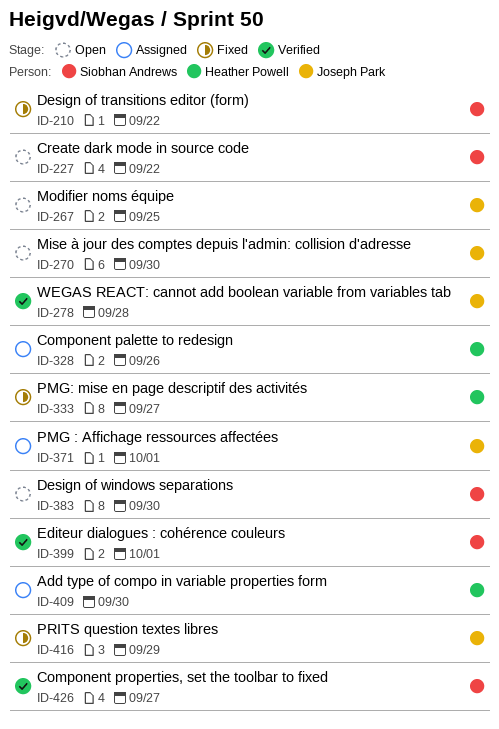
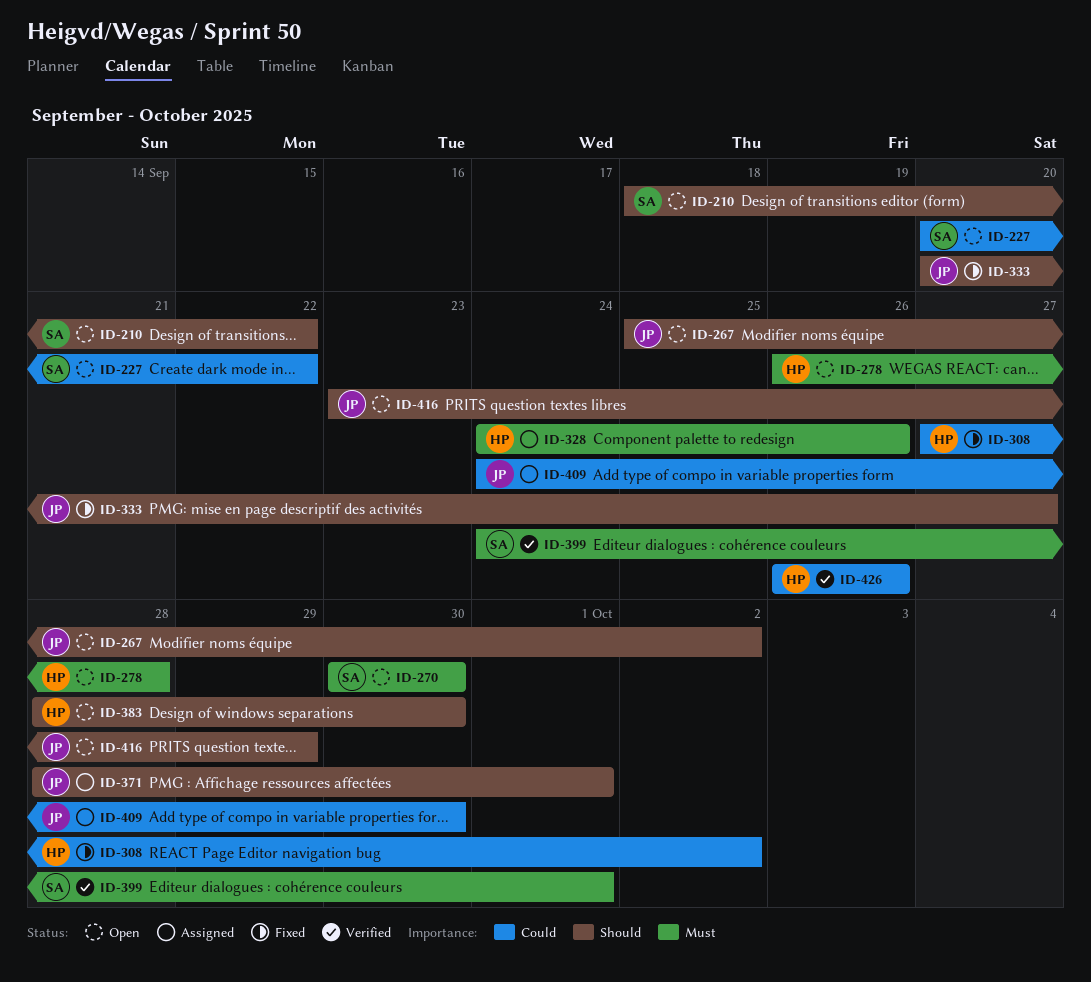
ID-210, status: Fixed -> Open
ID-267, due: Sep 25 -> Oct 2
ID-270, owner: Joseph Park -> Siobhan Andrews
ID-278, status: Verified -> Open
ID-278, owner: Joseph Park -> Heather Powell
ID-308: none -> present
ID-333, owner: Heather Powell -> Joseph Park
ID-383, owner: Siobhan Andrews -> Heather Powell
ID-409, owner: Heather Powell -> Joseph Park
ID-416, status: Fixed -> Open
ID-426, owner: Siobhan Andrews -> Heather Powell
ID-426, due: Sep 27 -> Sep 26

